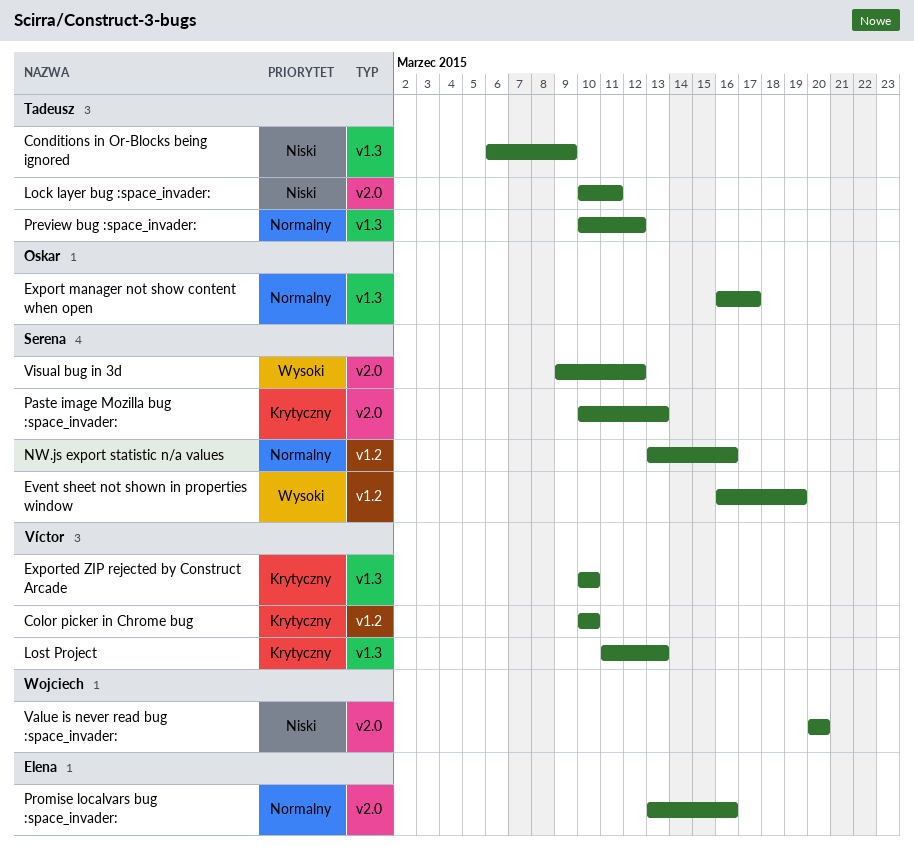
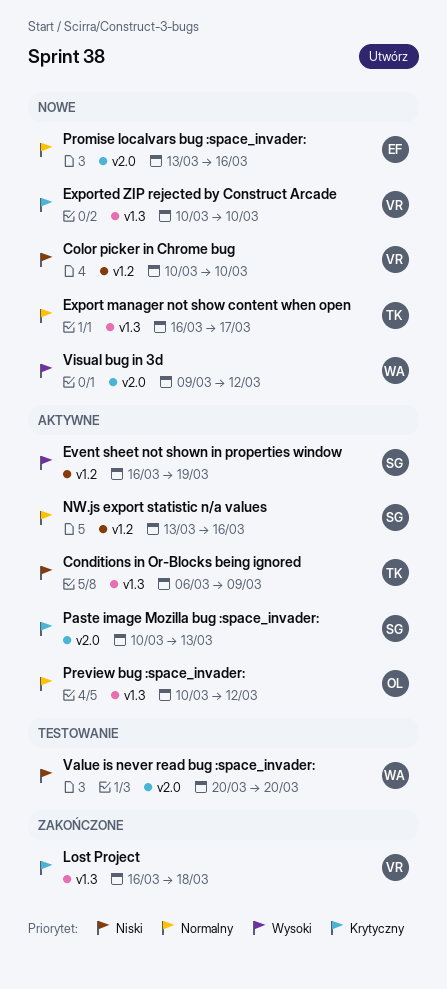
Color picker in Chrome bug, priority: Krytyczny -> Niski
Export manager not show content when open, owner: Oskar -> Tadeusz
Lock layer bug :space_invader:: present -> none
Lost Project, start: Mar 11 -> Mar 16
Lost Project, due: Mar 13 -> Mar 18
Preview bug :space_invader:, owner: Tadeusz -> Oskar
Visual bug in 3d, owner: Serena -> Wojciech

